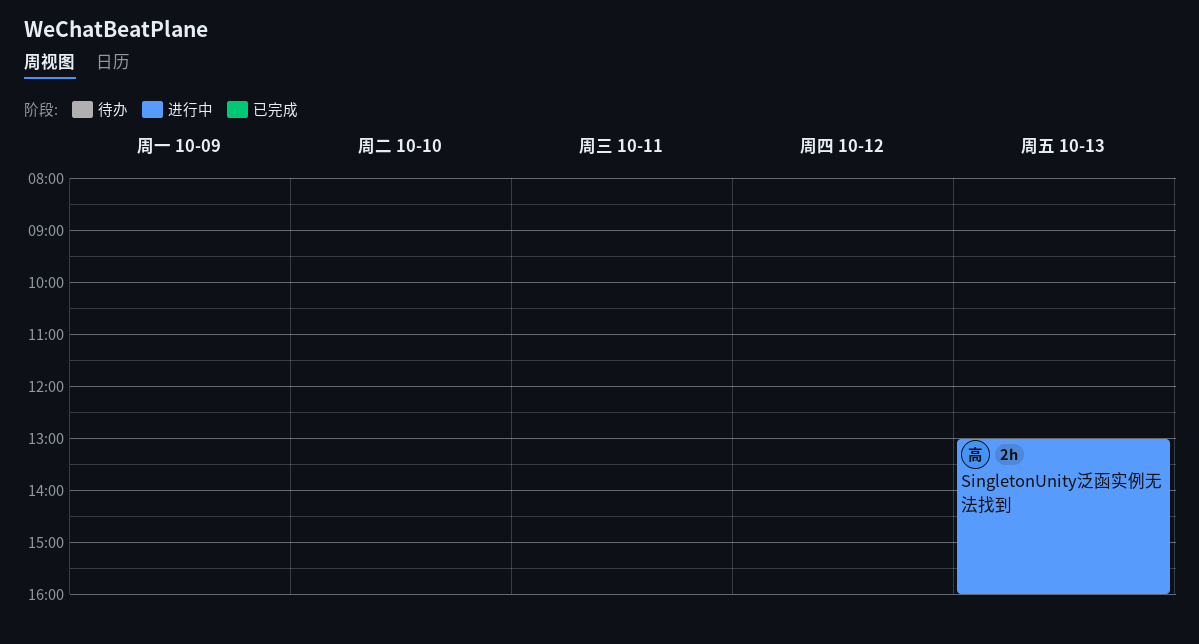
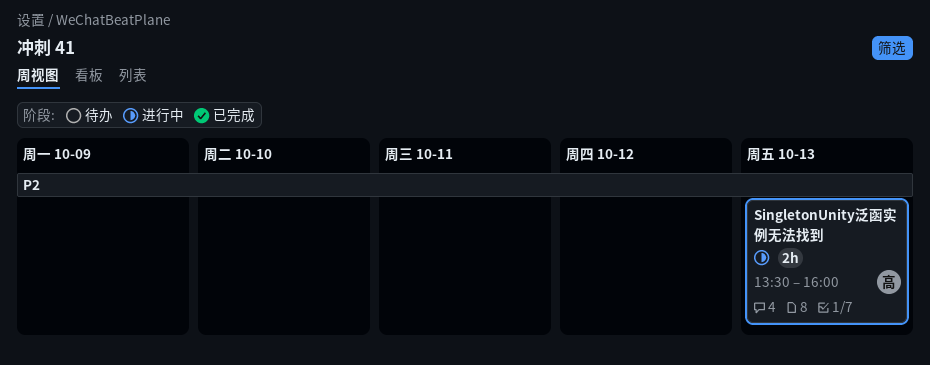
SingletonUnity泛函实例无法找到, begins: 13:00 -> 13:30

